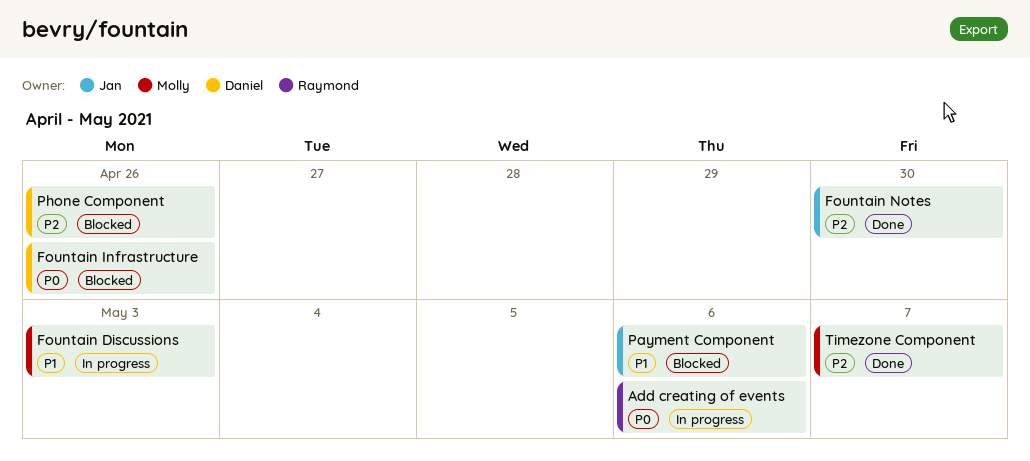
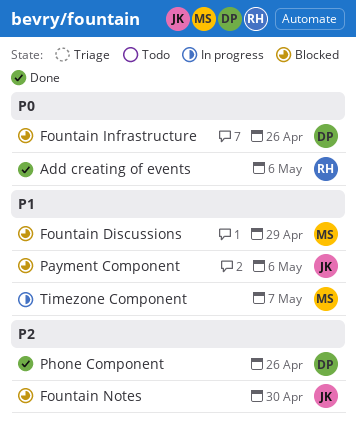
Add creating of events, status: In progress -> Done
Fountain Discussions, status: In progress -> Blocked
Fountain Discussions, due: May 3 -> Apr 29
Fountain Notes, status: Done -> Blocked
Phone Component, status: Blocked -> Done
Timezone Component, status: Done -> In progress
Timezone Component, priority: P2 -> P1

